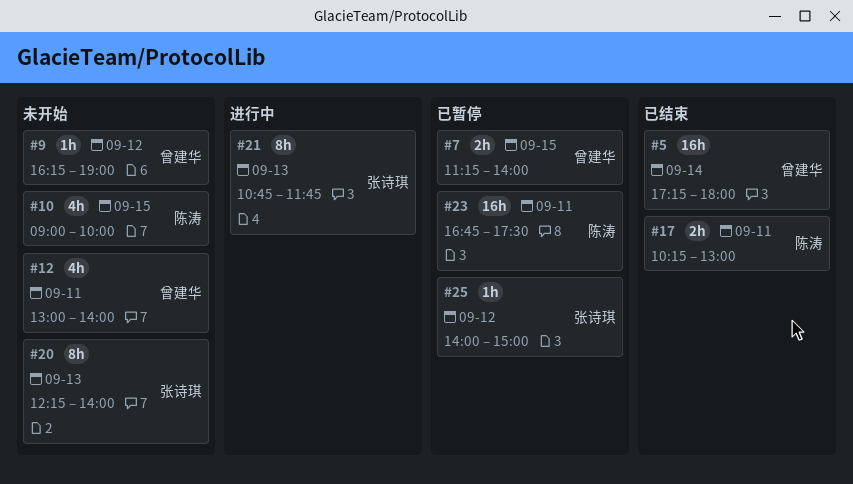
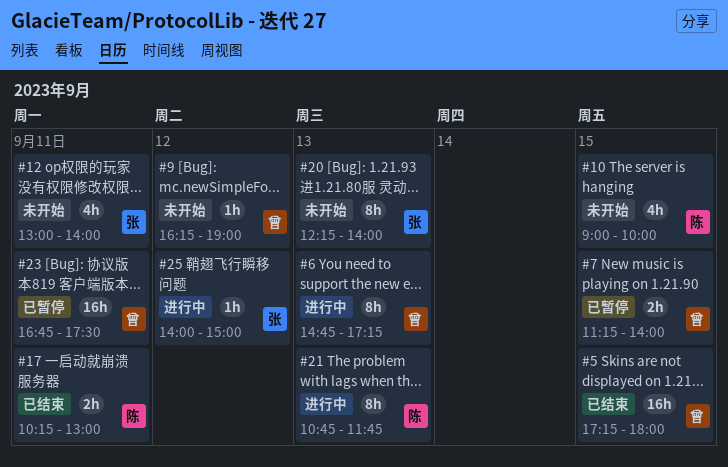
#5, day: Sep 14 -> Sep 15
#6: none -> present
#12, owner: 曾建华 -> 张诗琪
#21, owner: 张诗琪 -> 陈涛
#23, owner: 陈涛 -> 曾建华
#25, status: 已暂停 -> 进行中

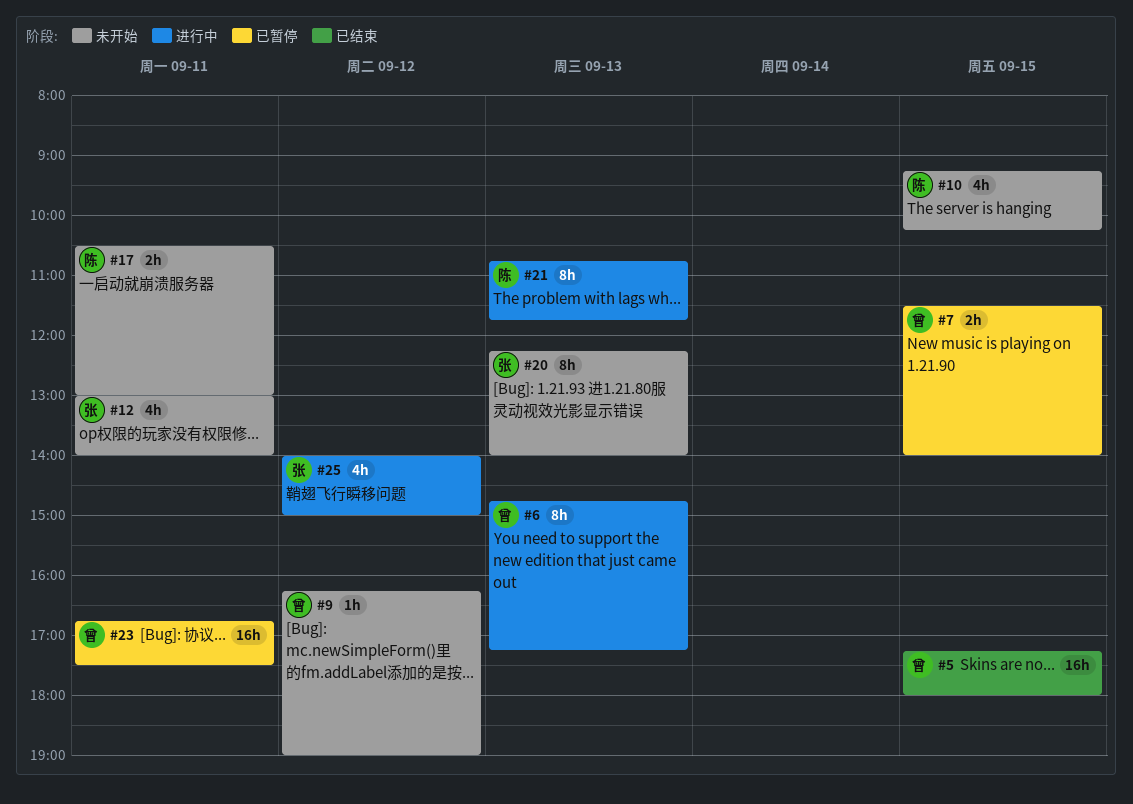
#7, begins: 11:15 -> 11:30
#10, begins: 09:00 -> 09:15
#10, ends: 10:00 -> 10:15
#17, status: 已结束 -> 未开始
#17, begins: 10:15 -> 10:30
#25, estimate: 1h -> 4h

